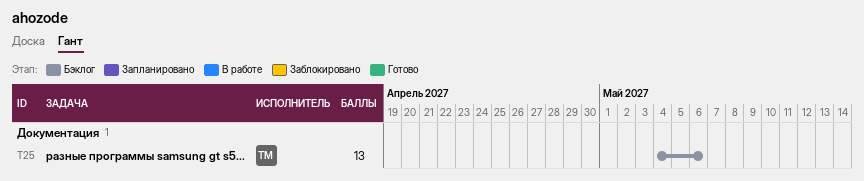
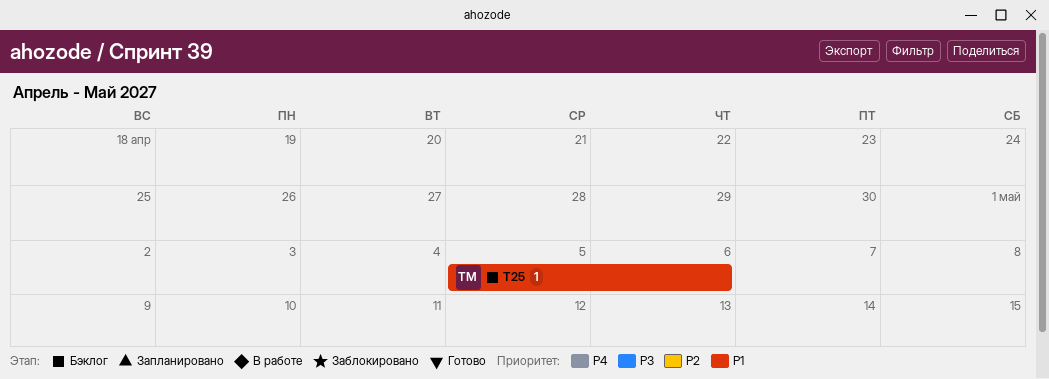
T25, estimate: 13 -> 1
T25, start: May 4 -> May 5

